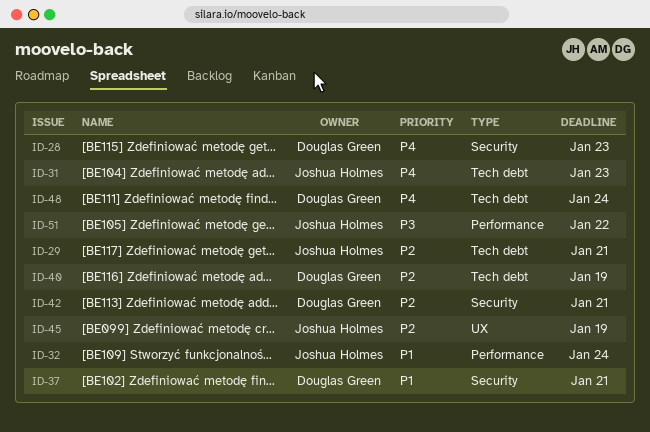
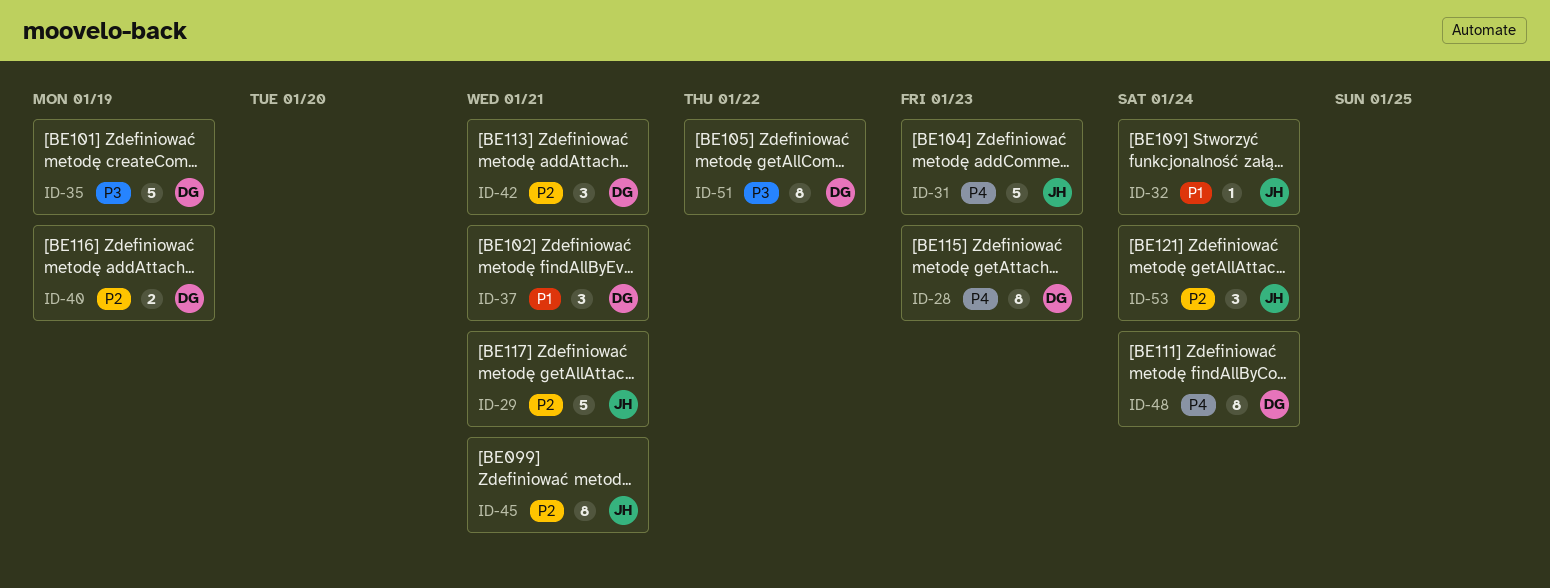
ID-35: none -> present
ID-45, due: Jan 19 -> Jan 21
ID-51, owner: Joshua Holmes -> Douglas Green
ID-53: none -> present

